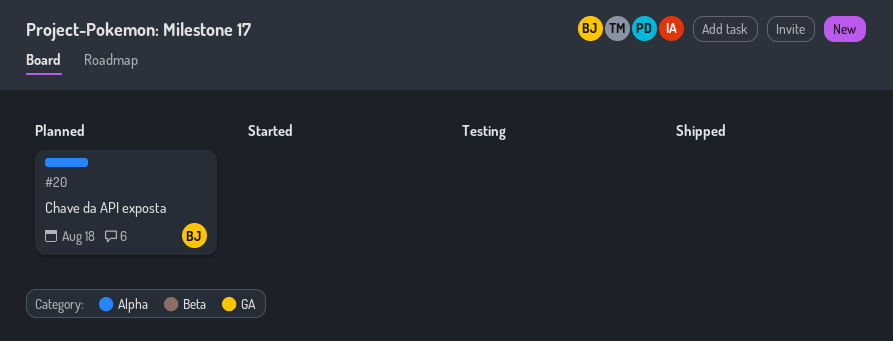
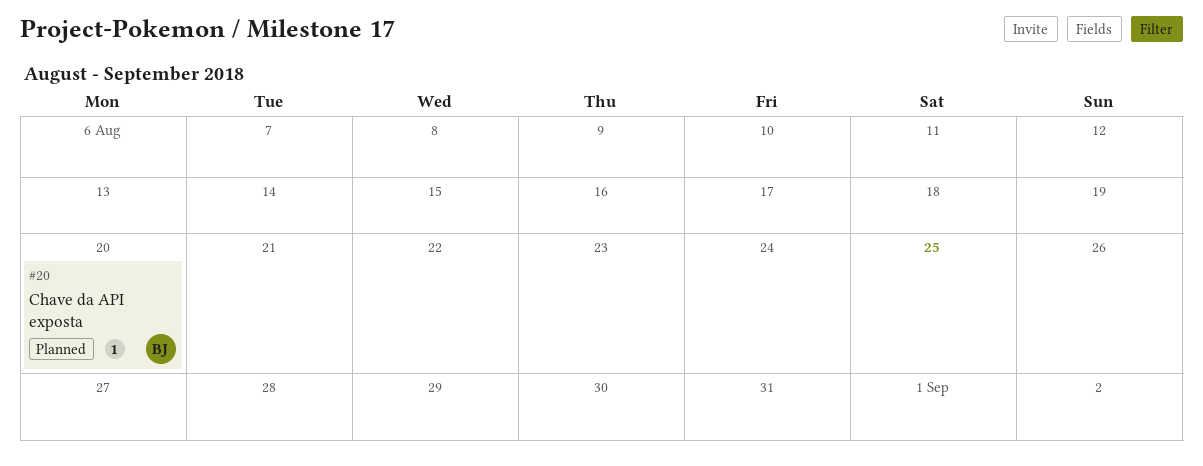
#20, due: Aug 18 -> Aug 20

